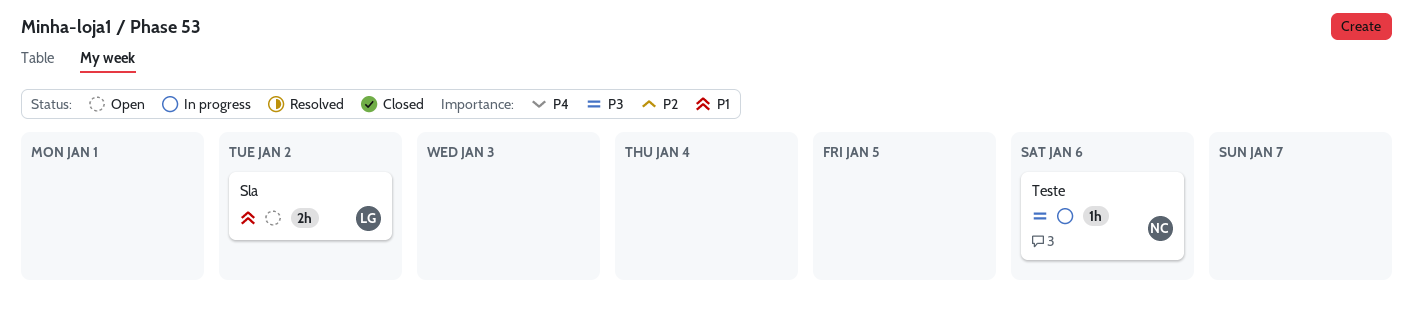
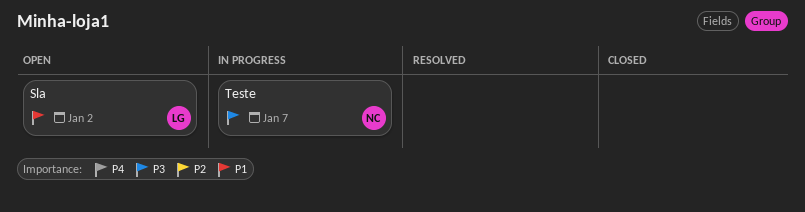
Teste, due: Jan 6 -> Jan 7

